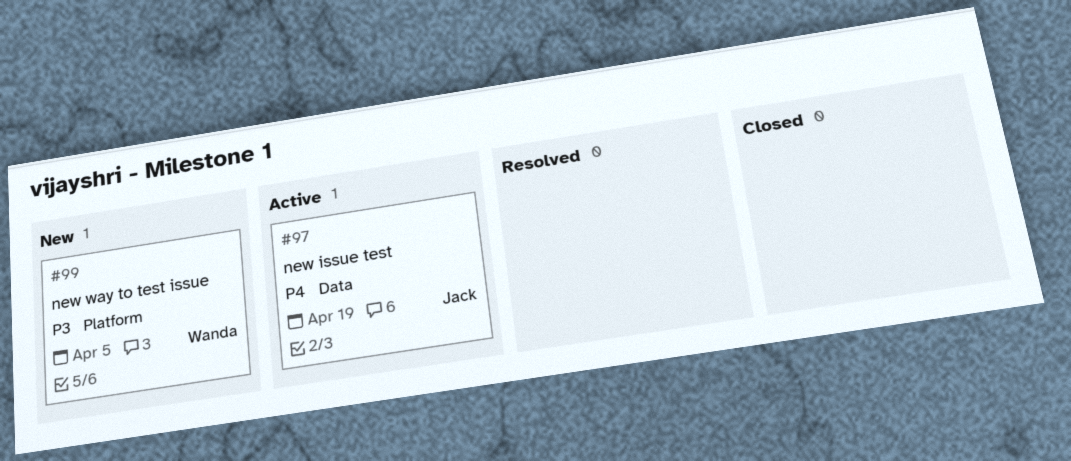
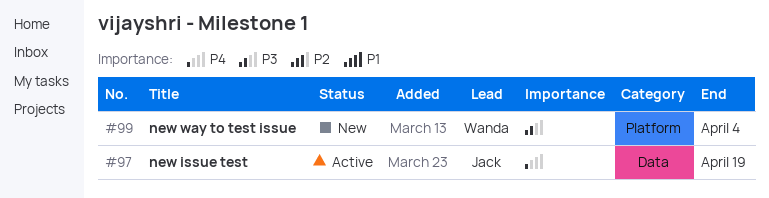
#99, due: Apr 5 -> Apr 4

